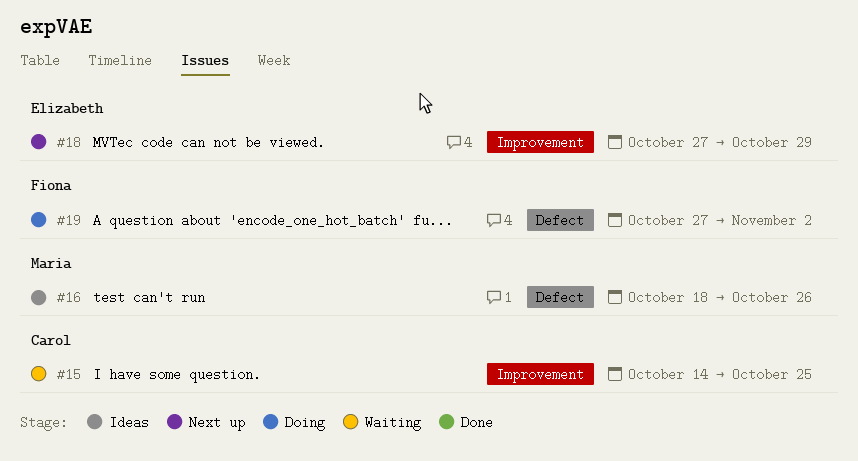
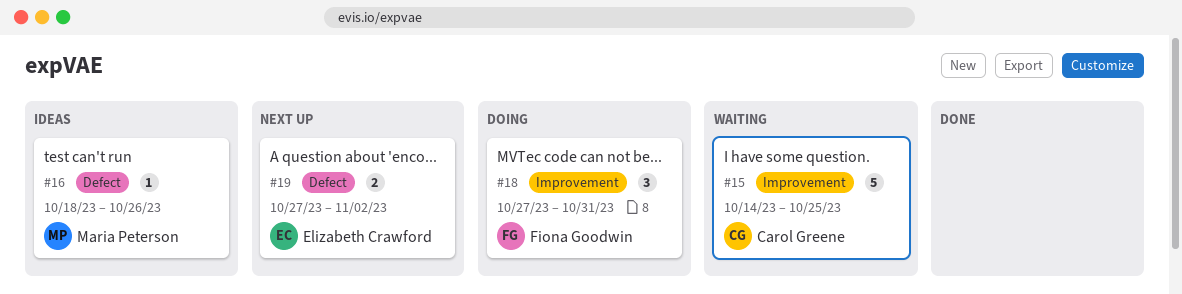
#18, status: Next up -> Doing
#18, owner: Elizabeth Crawford -> Fiona Goodwin
#18, due: Oct 29 -> Oct 31
#19, status: Doing -> Next up
#19, owner: Fiona Goodwin -> Elizabeth Crawford

